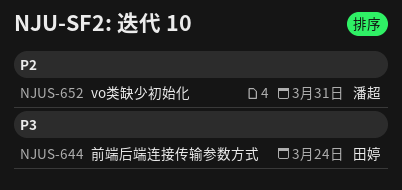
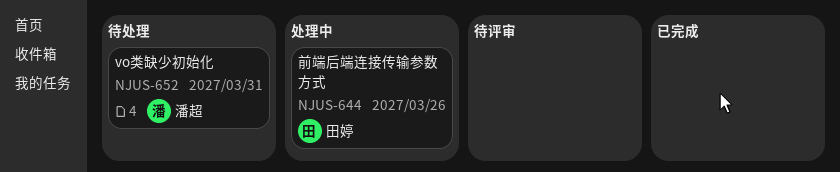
NJUS-644, due: Mar 24 -> Mar 26

